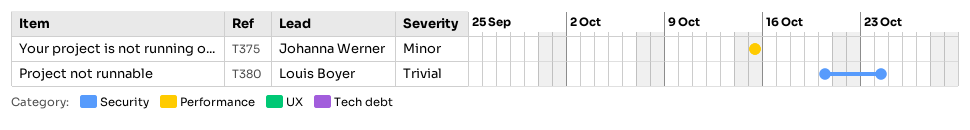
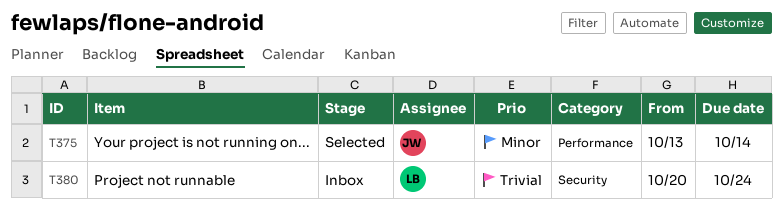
T375, start: Oct 15 -> Oct 13
T375, due: Oct 15 -> Oct 14

